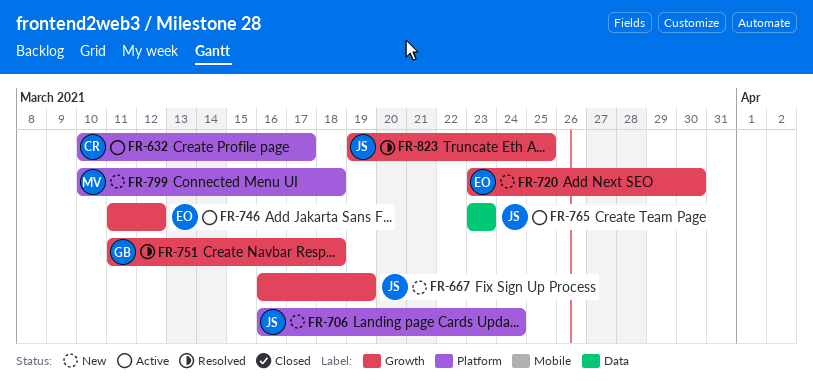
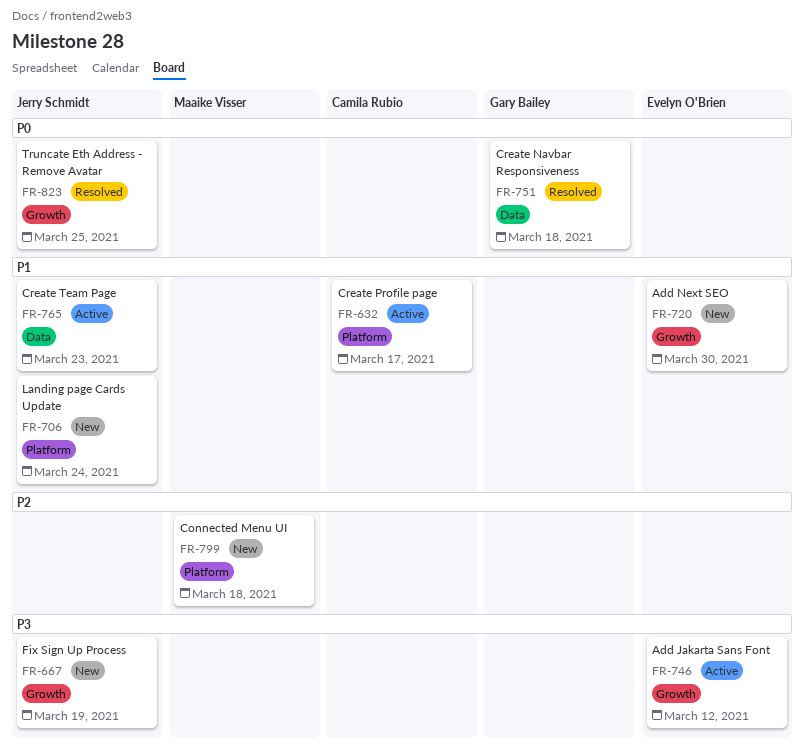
FR-751, label: Growth -> Data

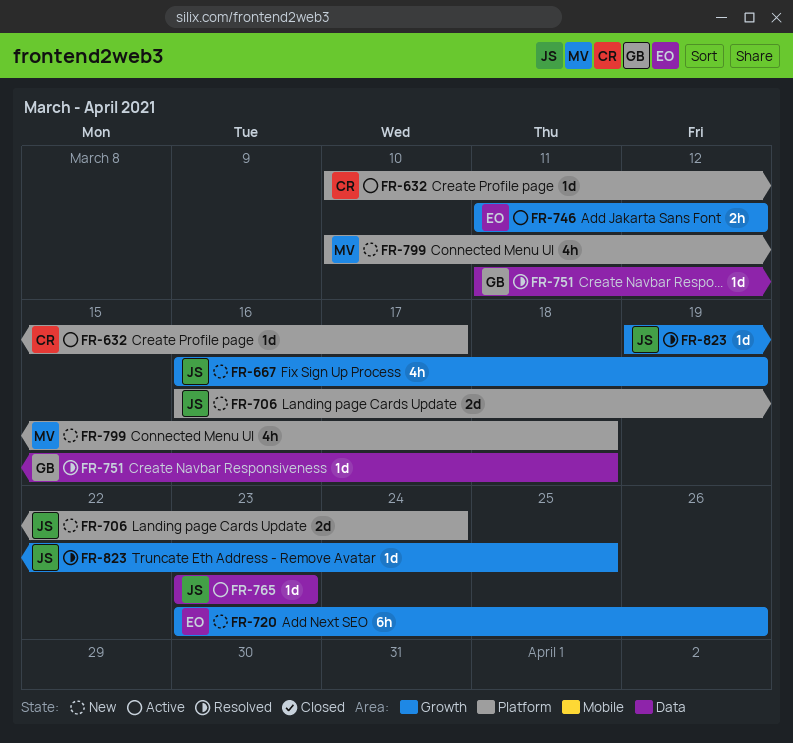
FR-720, due: Mar 30 -> Mar 26

